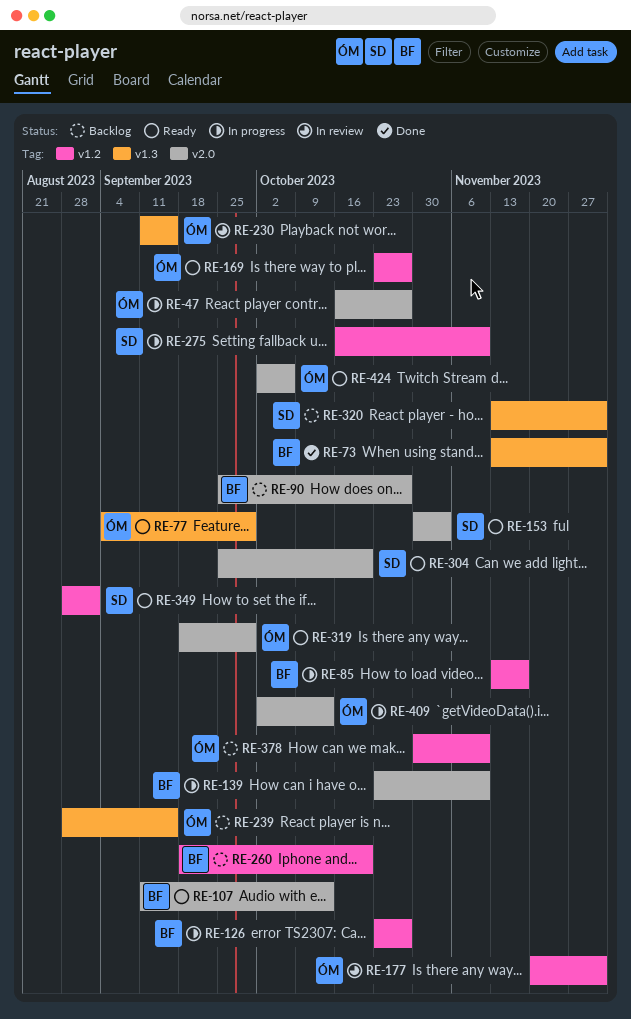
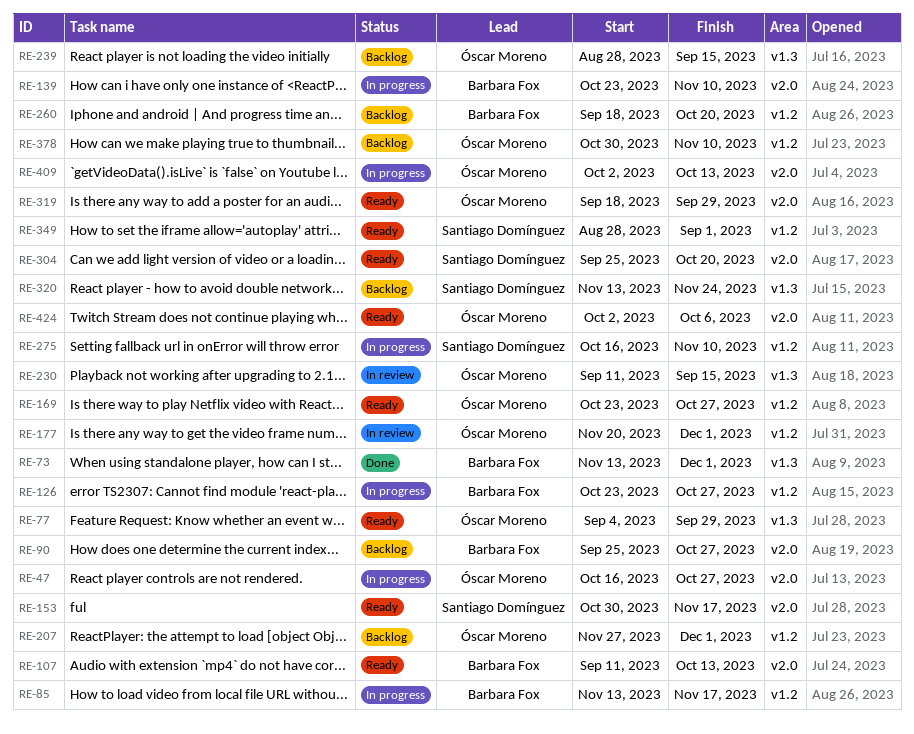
RE-153, due: Nov 3 -> Nov 17
RE-207: none -> present
RE-320, due: Dec 1 -> Nov 24

